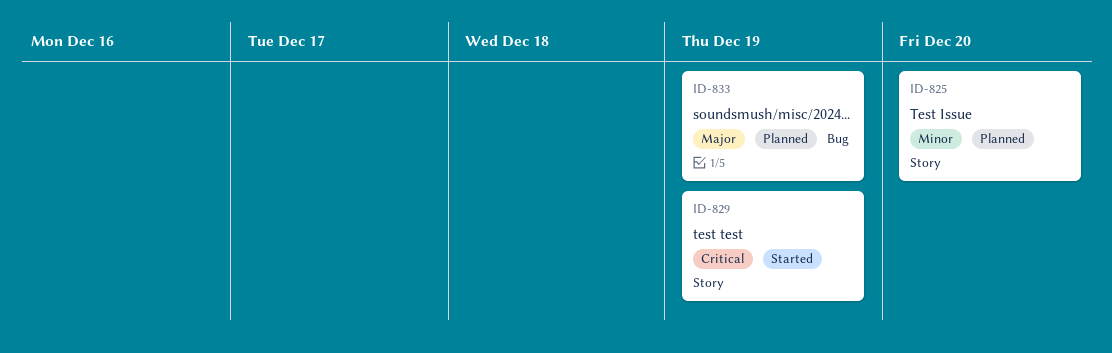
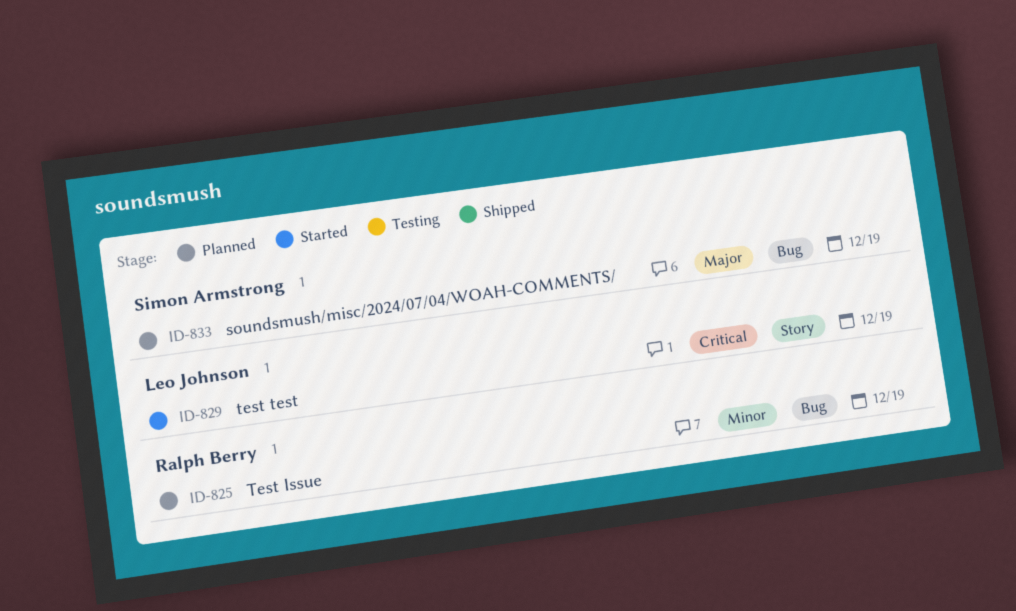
ID-825, label: Story -> Bug
ID-825, due: Dec 20 -> Dec 19

